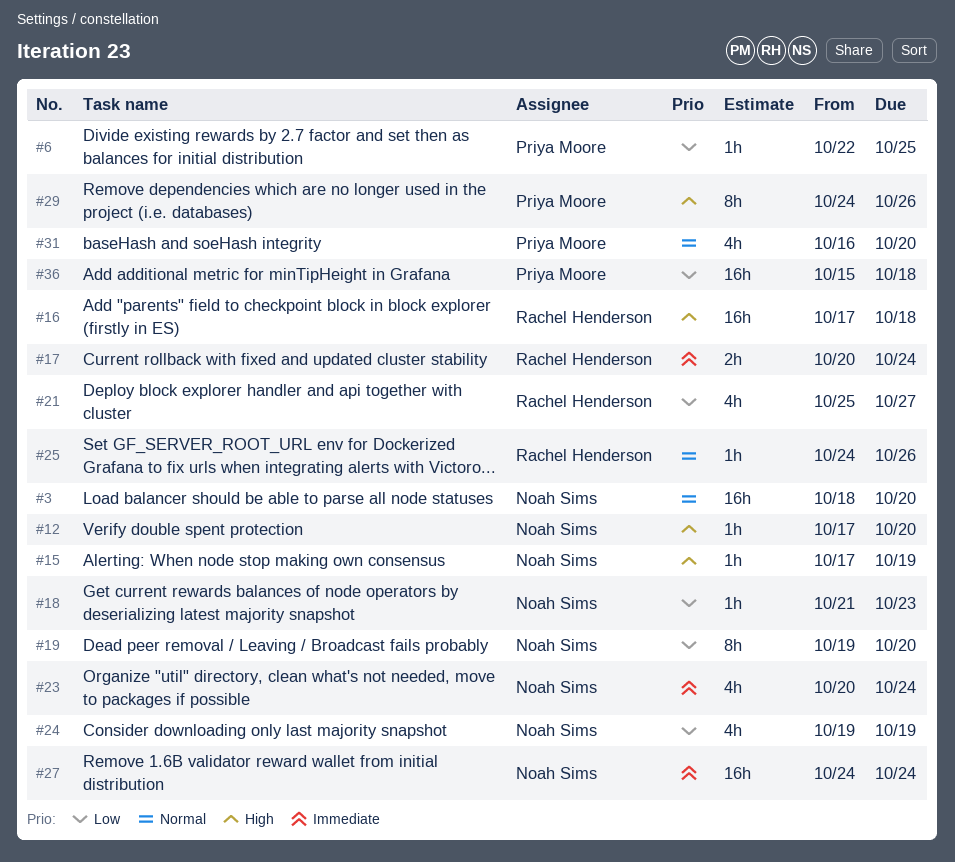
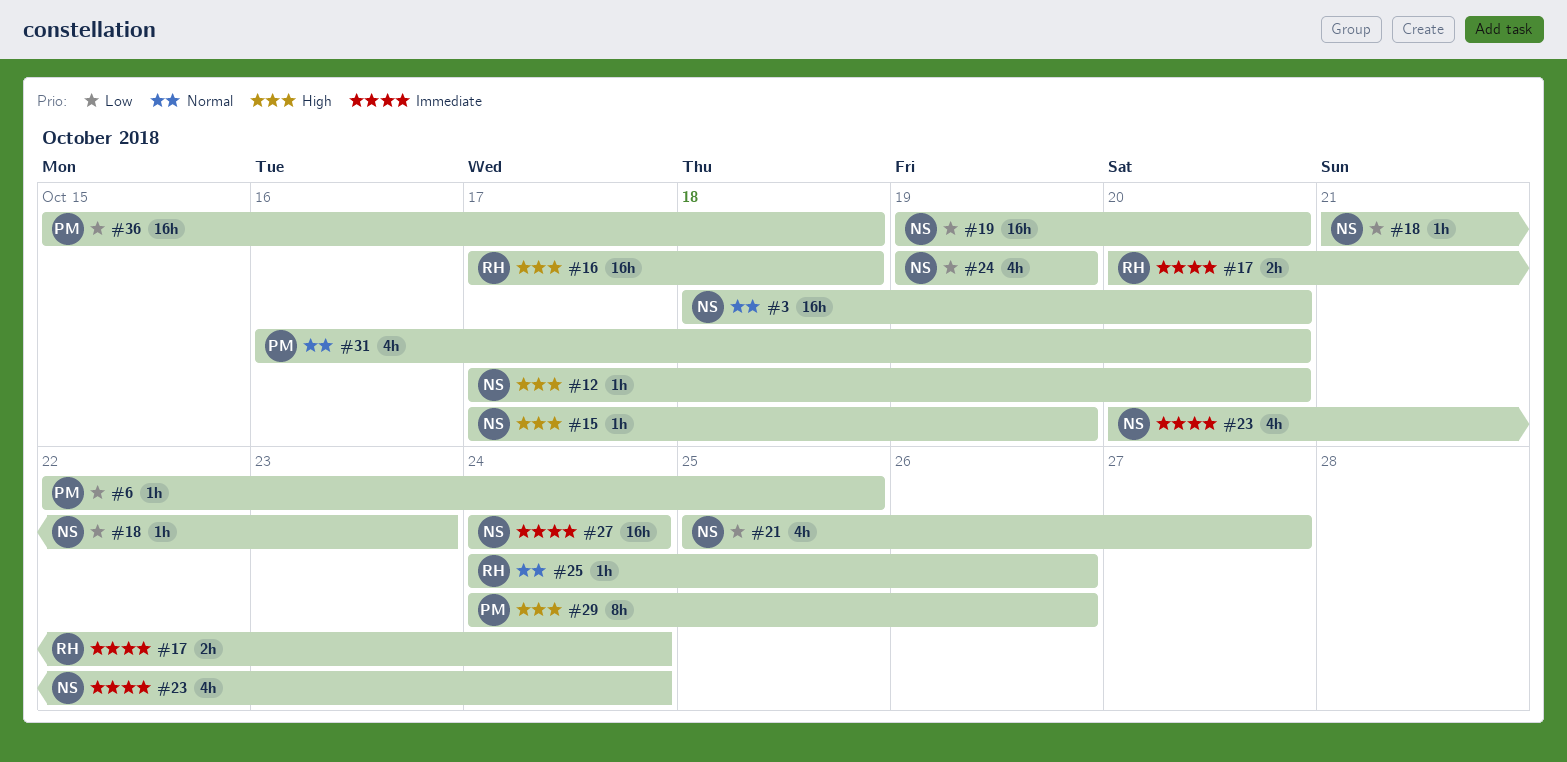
#19, estimate: 8h -> 16h
#21, owner: Rachel Henderson -> Noah Sims

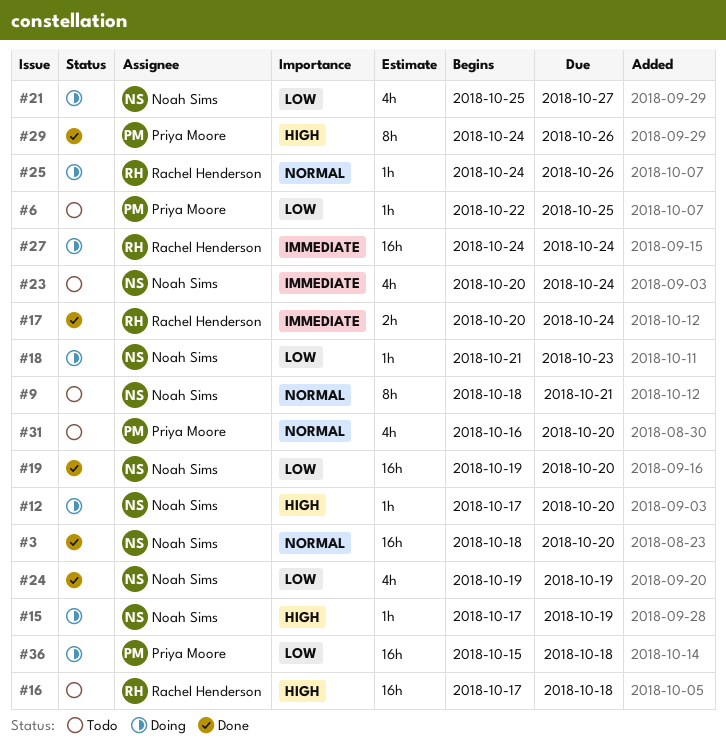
#9: none -> present
#27, owner: Noah Sims -> Rachel Henderson

